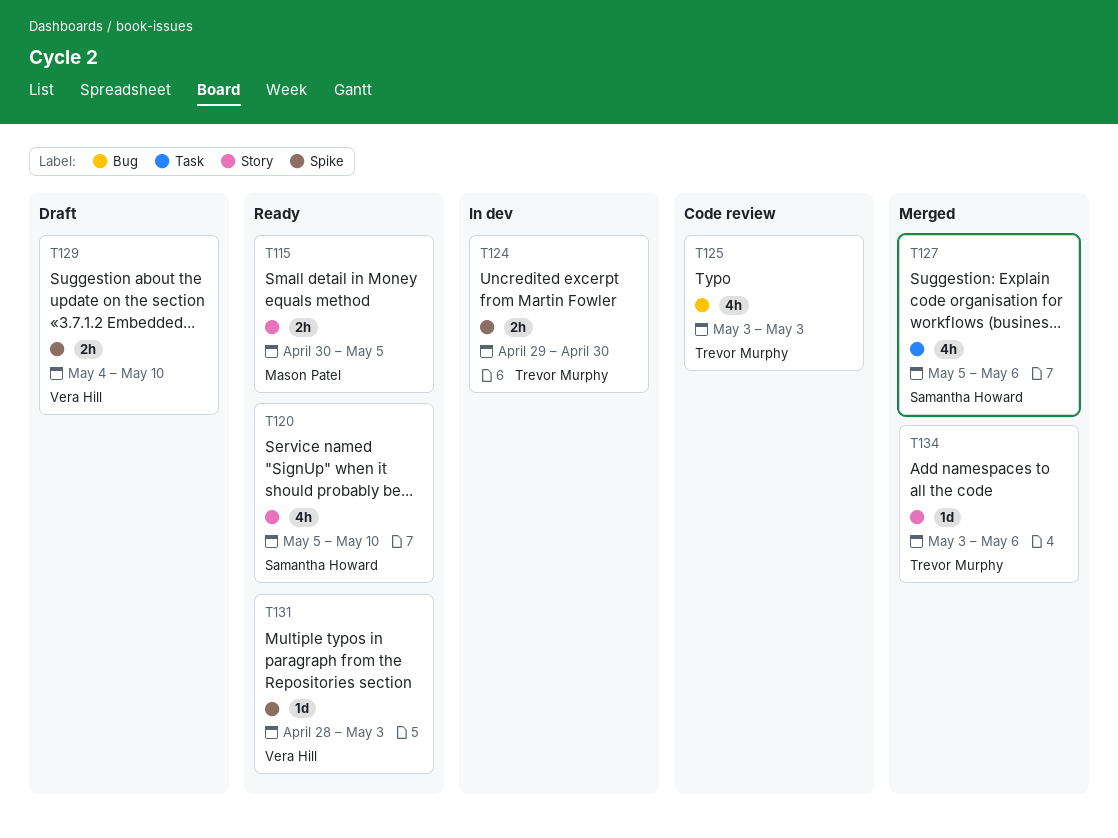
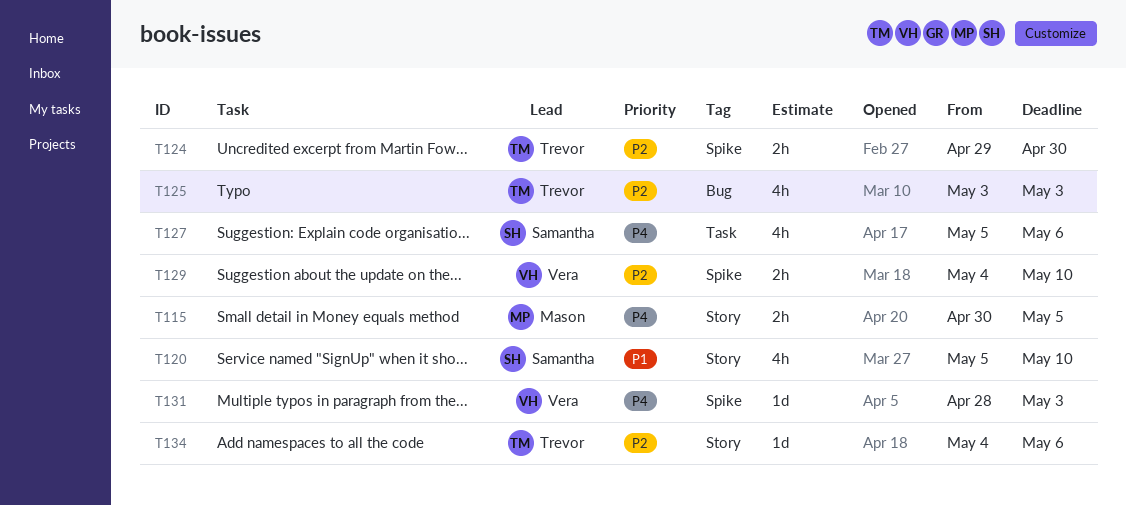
T134, start: May 3 -> May 4

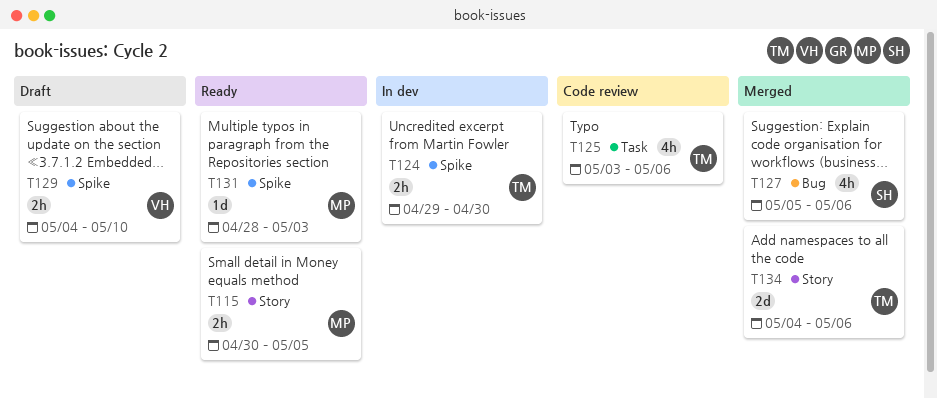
T120: present -> none
T125, label: Bug -> Task
T125, due: May 3 -> May 6
T127, label: Task -> Bug
T131, owner: Vera -> Mason
T134, estimate: 1d -> 2d

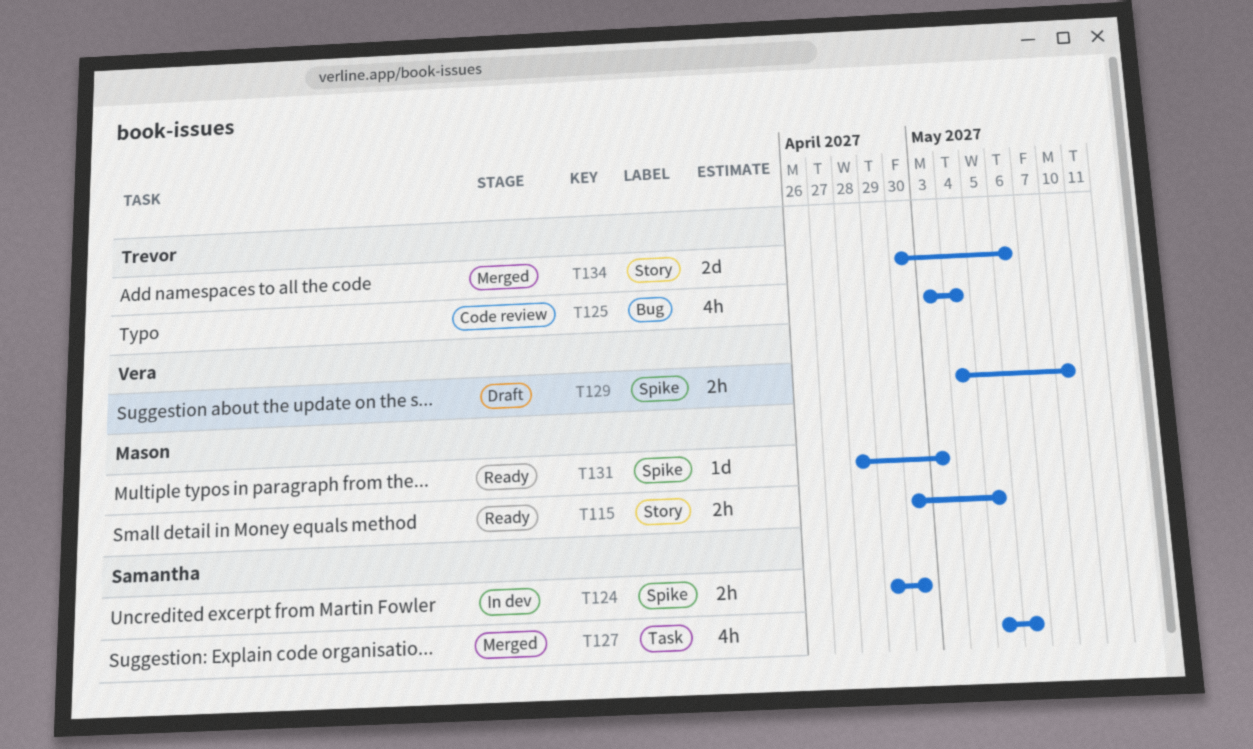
T124, owner: Trevor -> Samantha
T125, label: Task -> Bug
T125, due: May 6 -> May 4
T127, label: Bug -> Task
T134, start: May 4 -> Apr 30

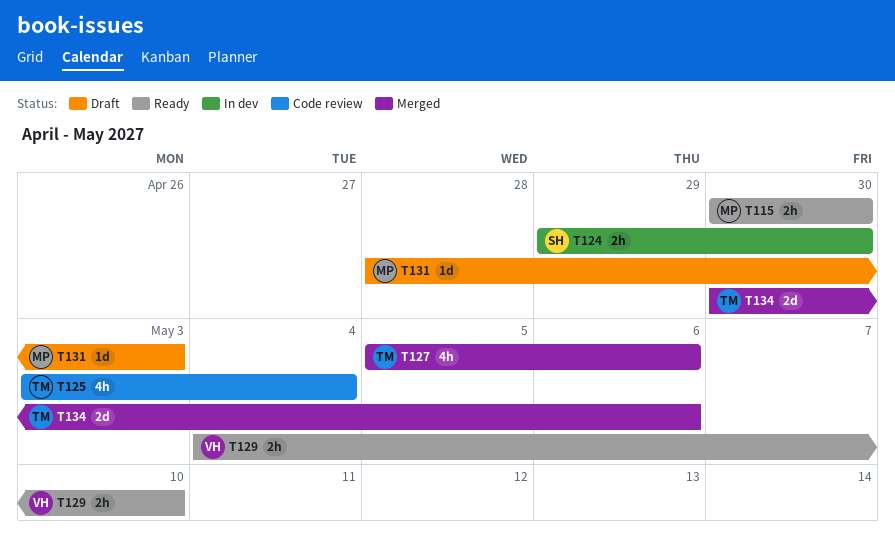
T115, due: May 5 -> Apr 30
T127, owner: Samantha -> Trevor
T129, status: Draft -> Ready
T131, status: Ready -> Draft

